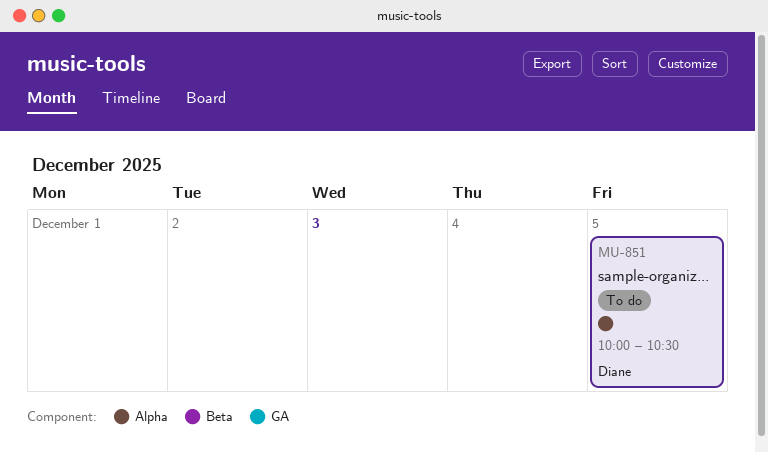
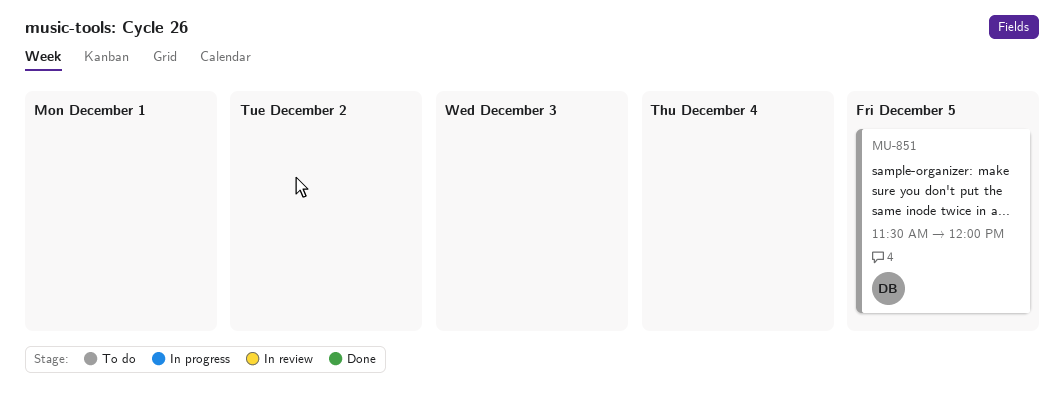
MU-851, begins: 10:00 -> 11:30
MU-851, ends: 10:30 -> 12:00

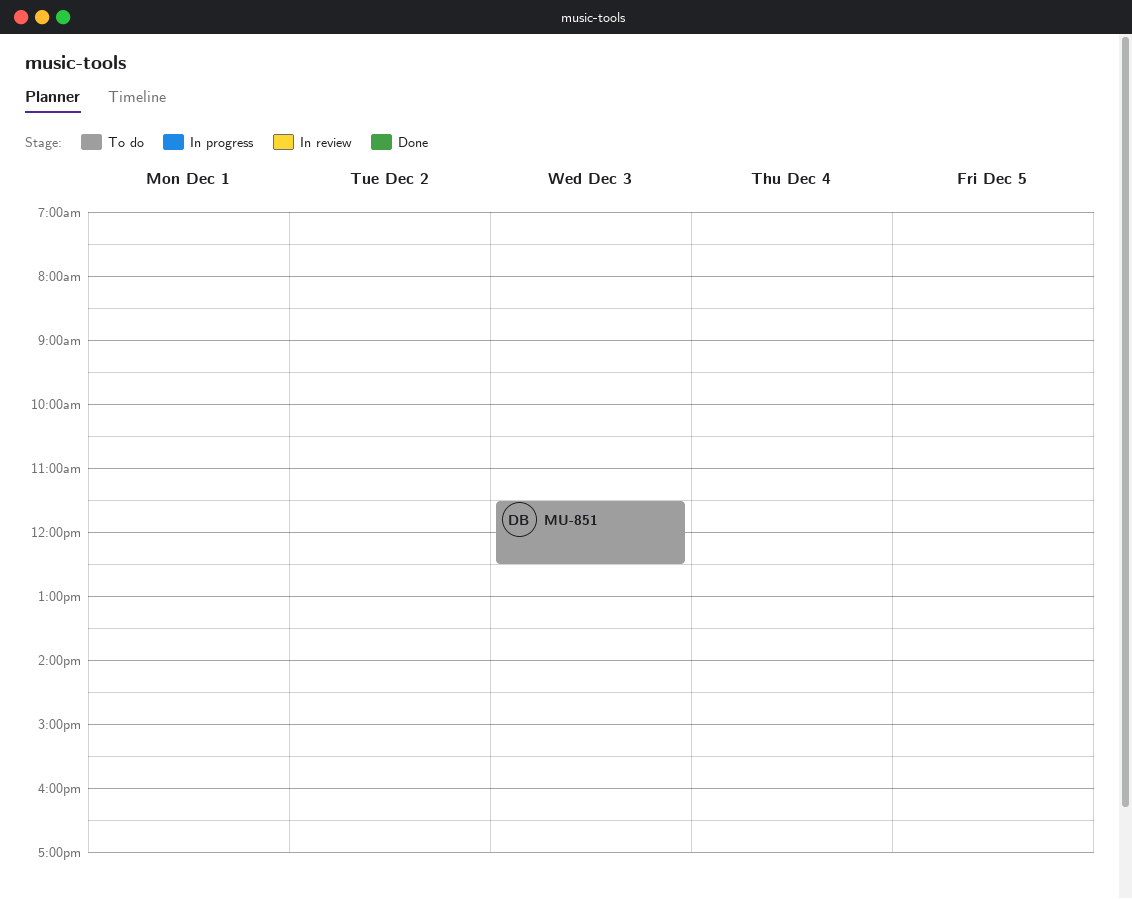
MU-851, day: Dec 5 -> Dec 3
MU-851, ends: 12:00 -> 12:30

